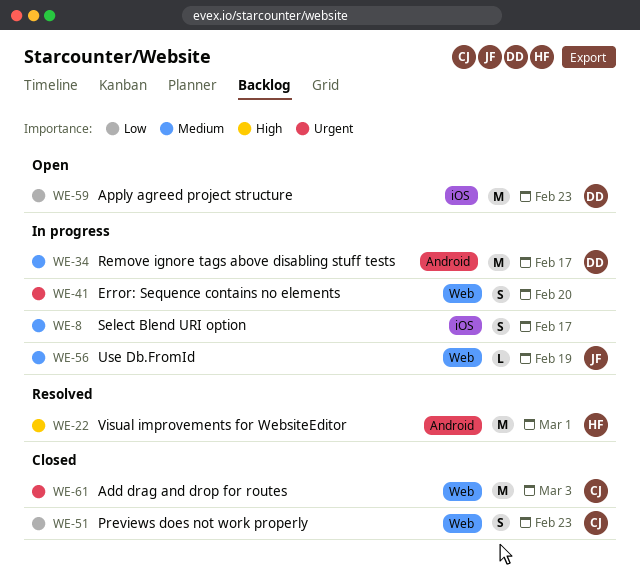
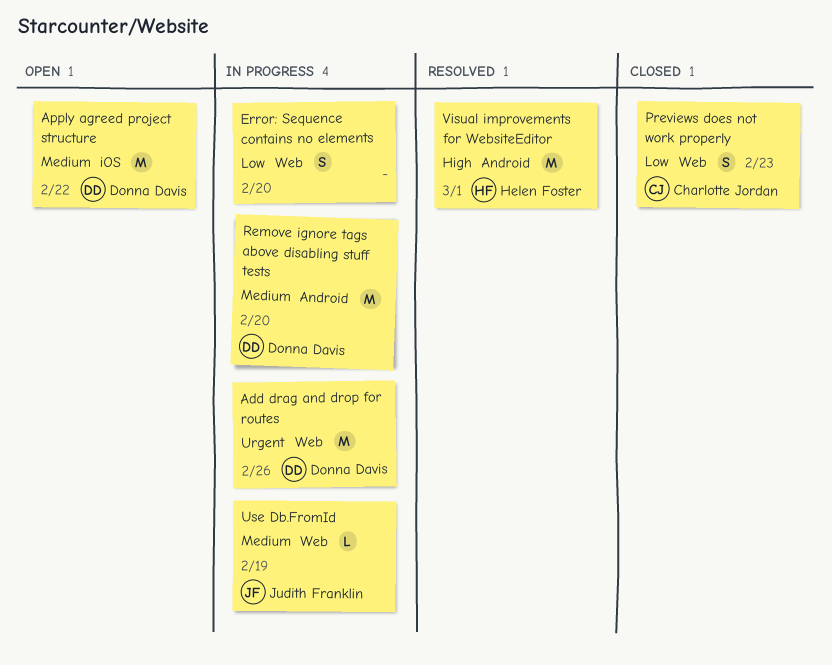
Add drag and drop for routes, status: Closed -> In progress
Add drag and drop for routes, owner: Charlotte Jordan -> Donna Davis
Add drag and drop for routes, due: Mar 3 -> Feb 26
Apply agreed project structure, priority: Low -> Medium
Apply agreed project structure, due: Feb 23 -> Feb 22
Error: Sequence contains no elements, priority: Urgent -> Low
Remove ignore tags above disabling stuff tests, due: Feb 17 -> Feb 20
Select Blend URI option: present -> none

